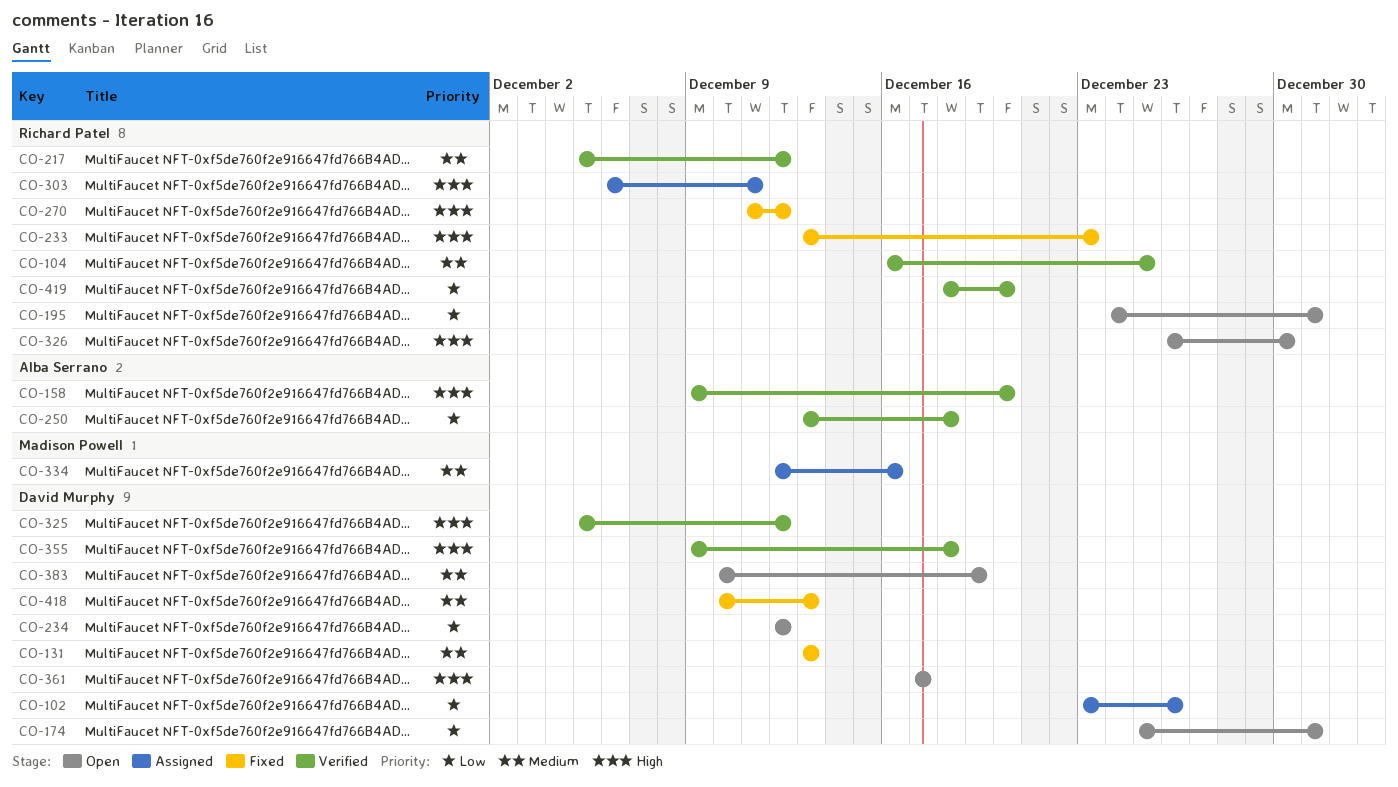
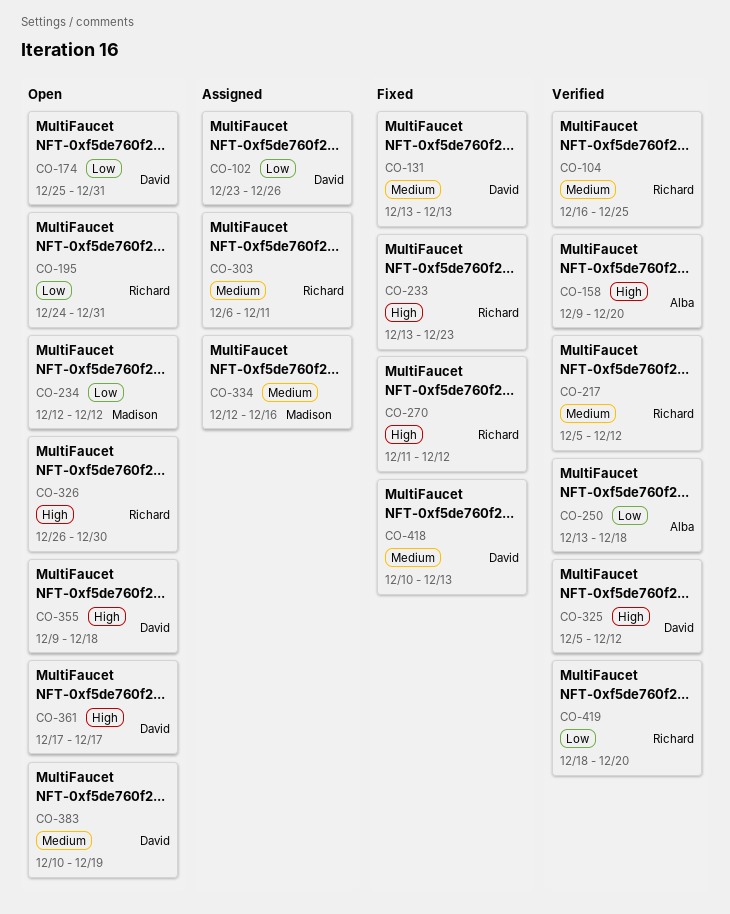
CO-234, owner: David Murphy -> Madison Powell
CO-303, priority: High -> Medium
CO-355, status: Verified -> Open

